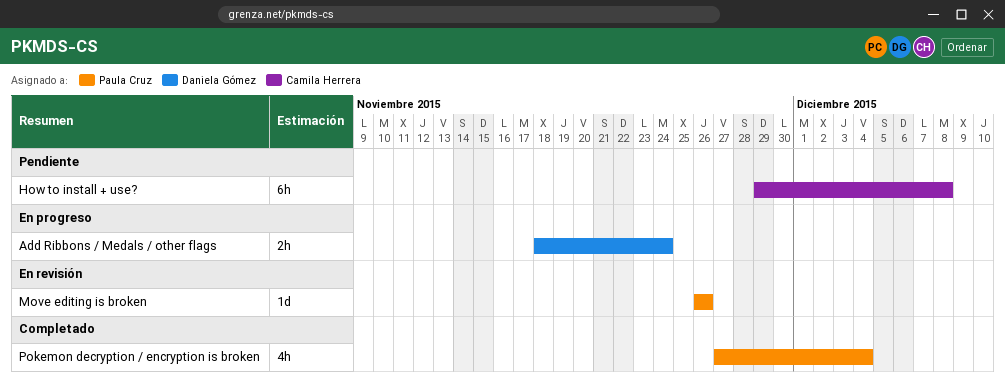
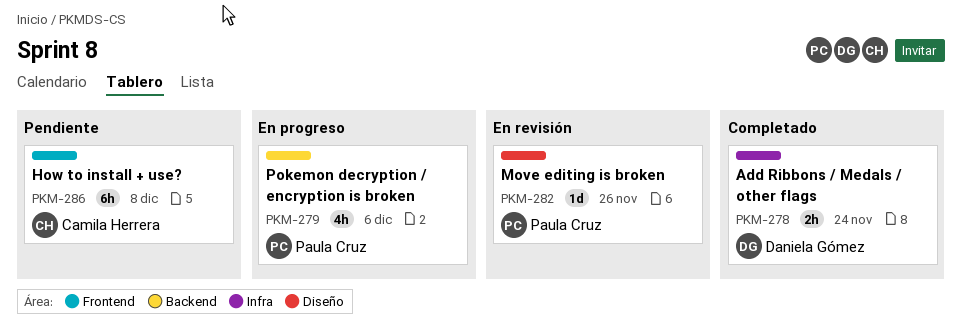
Add Ribbons / Medals / other flags, status: En progreso -> Completado
Pokemon decryption / encryption is broken, status: Completado -> En progreso
Pokemon decryption / encryption is broken, due: Dec 4 -> Dec 6

